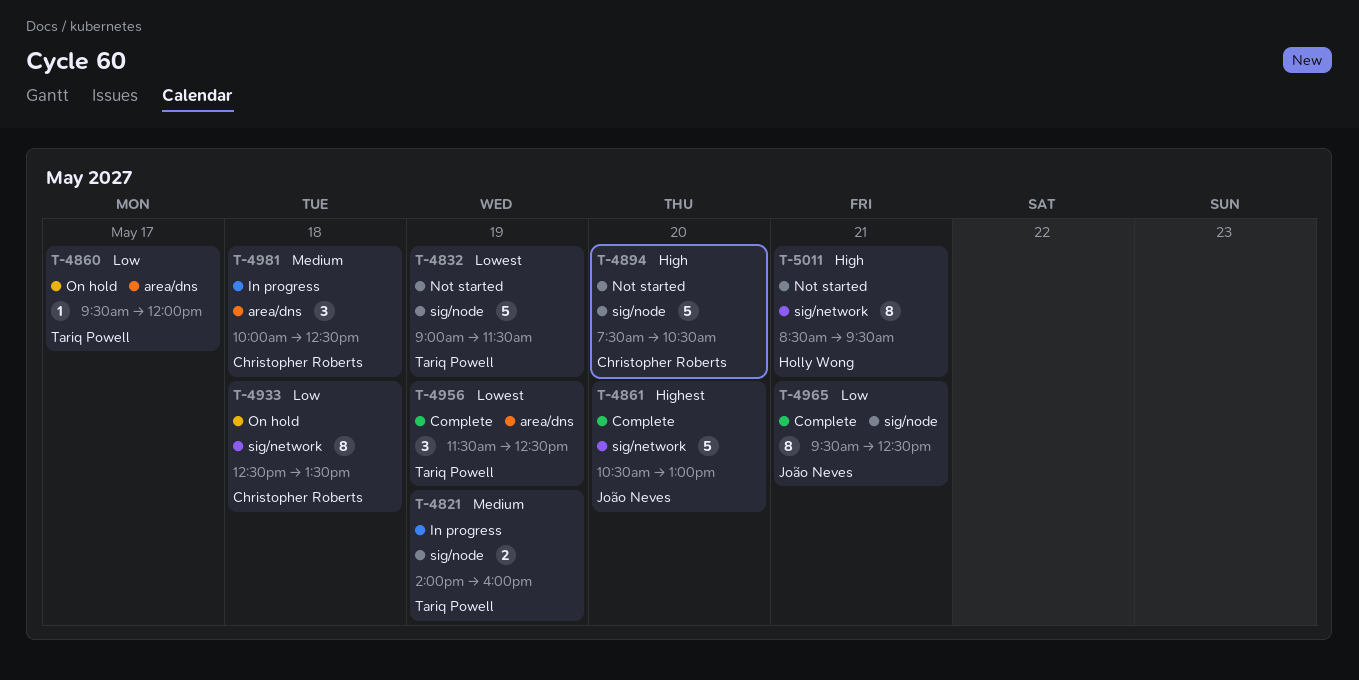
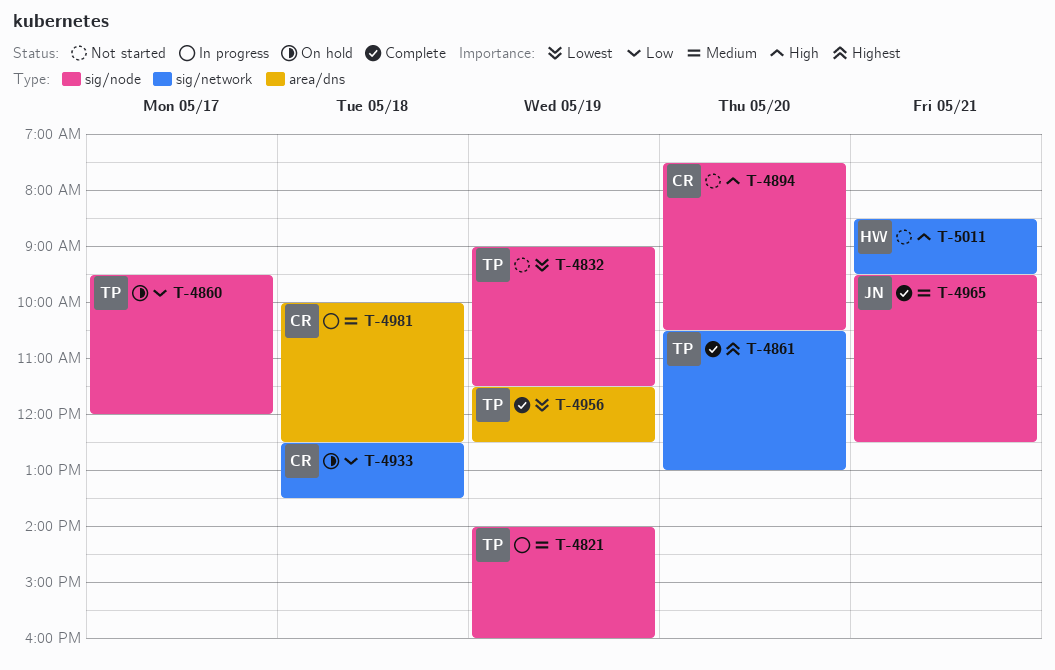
T-4860, label: area/dns -> sig/node
T-4861, owner: João Neves -> Tariq Powell
T-4965, priority: Low -> Medium

